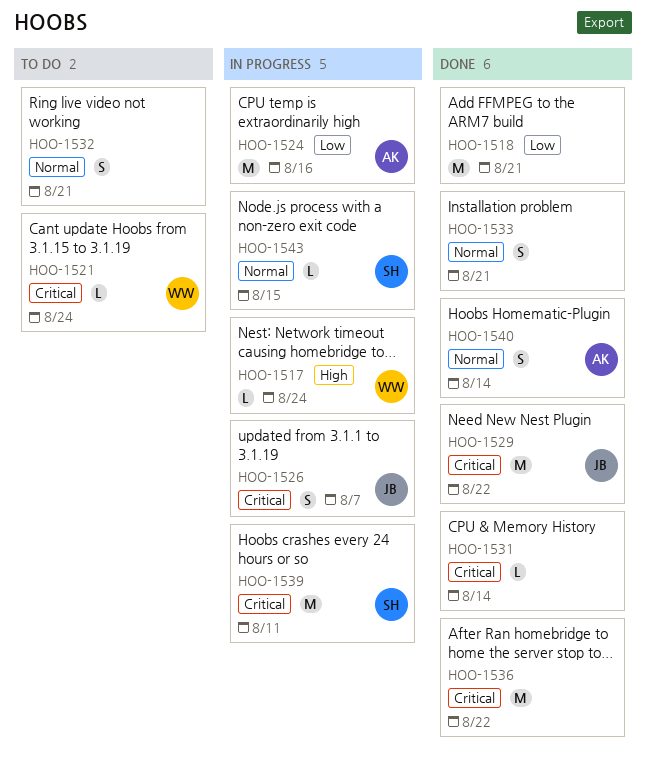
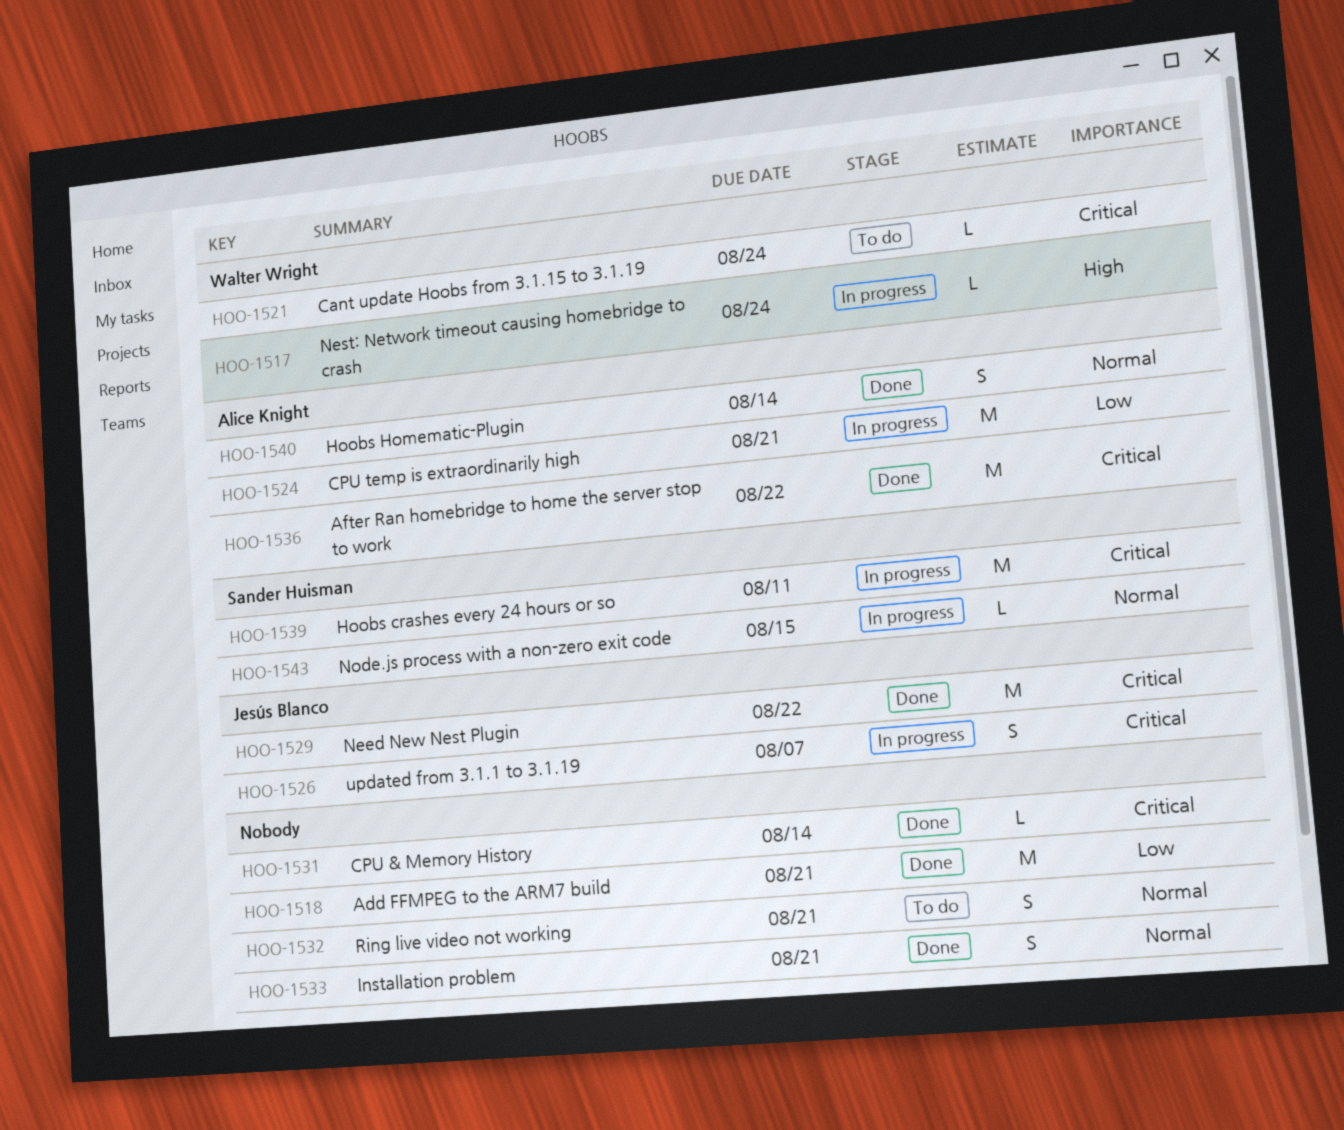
HOO-1524, due: Aug 16 -> Aug 21
HOO-1536, owner: none -> Alice Knight

